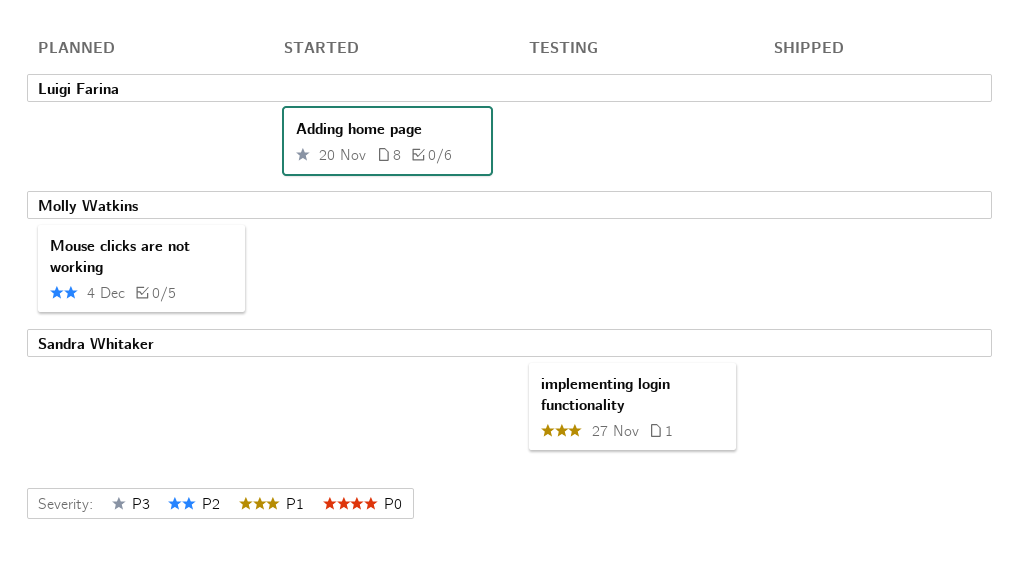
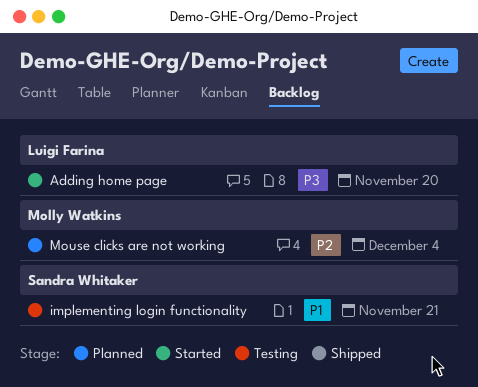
implementing login functionality, due: Nov 27 -> Nov 21

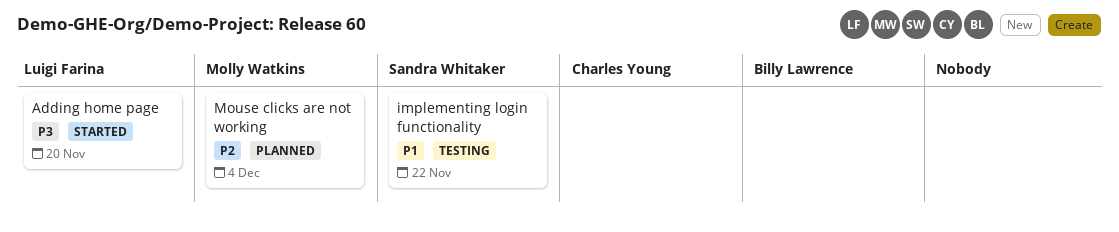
implementing login functionality, due: Nov 21 -> Nov 22

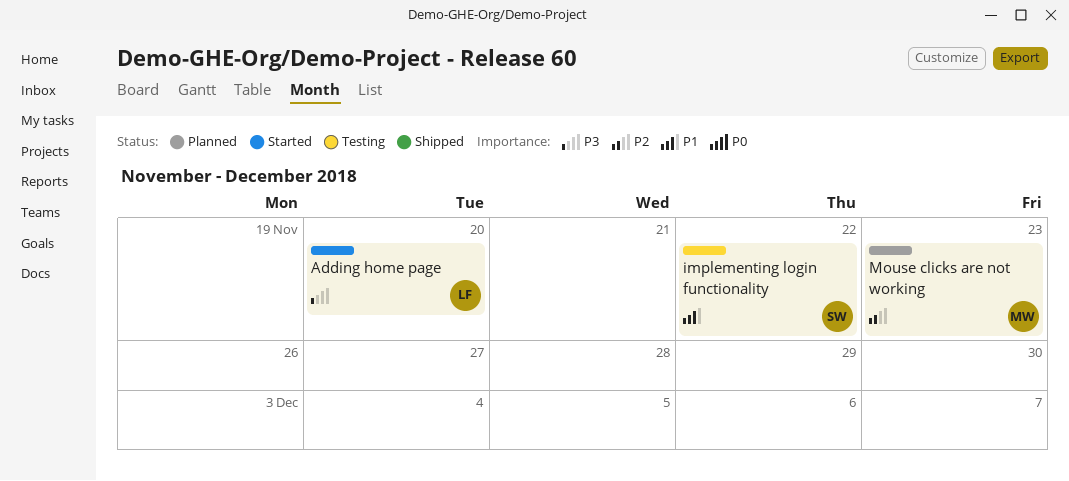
Mouse clicks are not working, due: Dec 4 -> Nov 23

